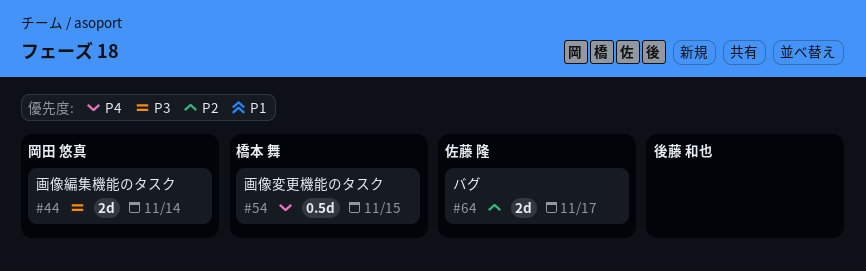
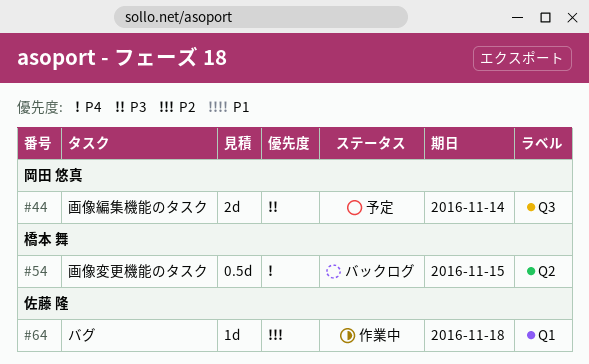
#64, estimate: 2d -> 1d
#64, due: Nov 17 -> Nov 18

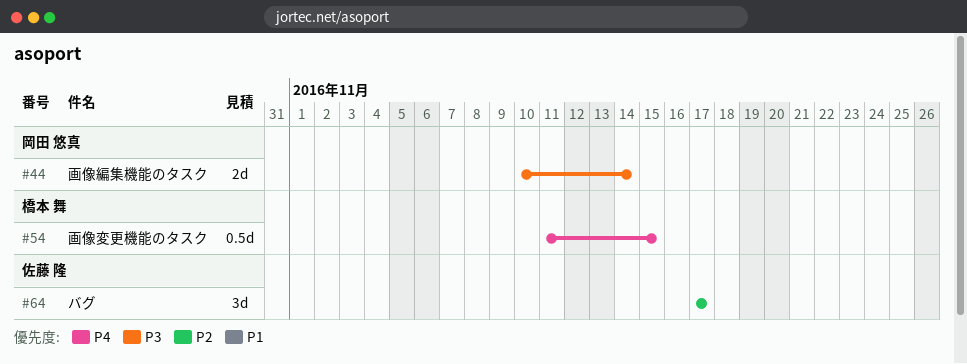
#64, estimate: 1d -> 3d
#64, due: Nov 18 -> Nov 17

